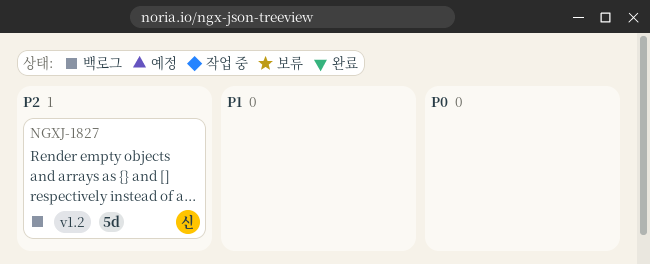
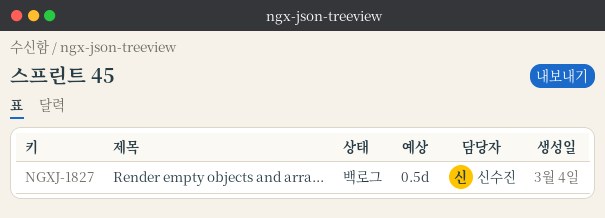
NGXJ-1827, estimate: 5d -> 0.5d

